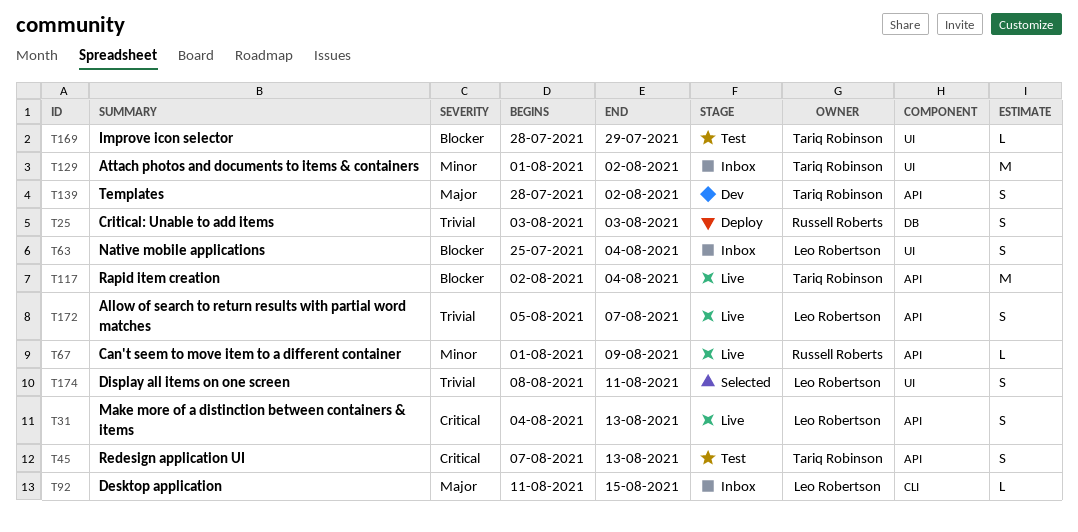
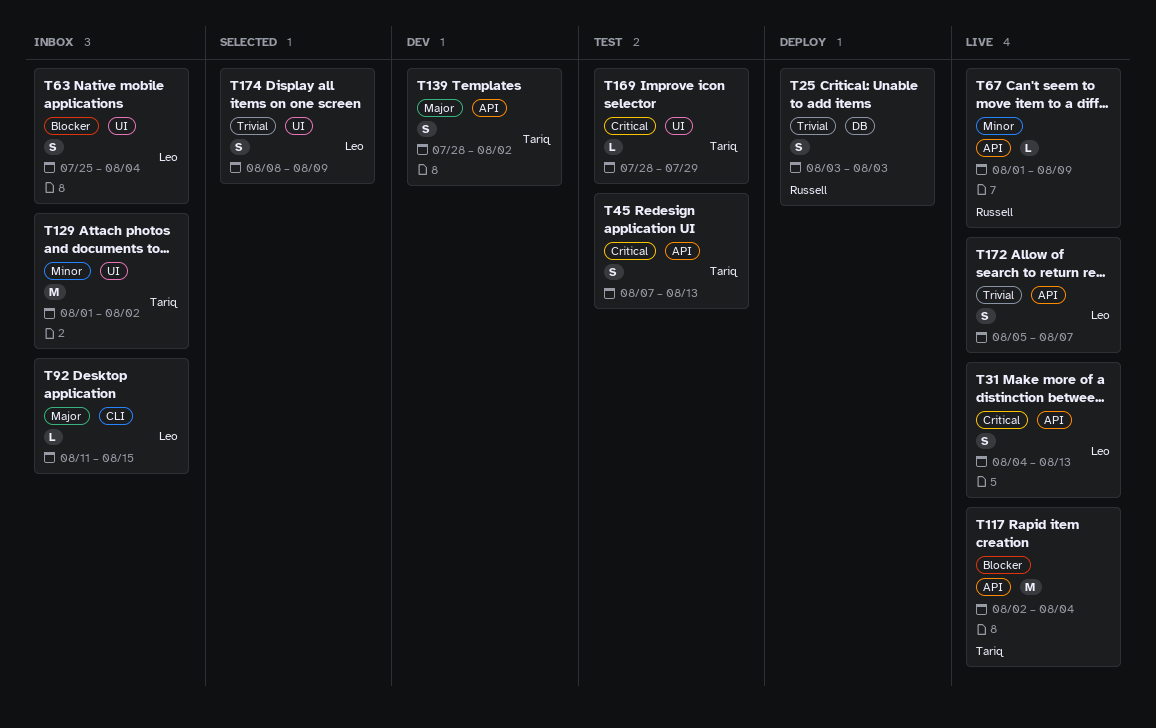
T169, priority: Blocker -> Critical
T174, due: Aug 11 -> Aug 9

